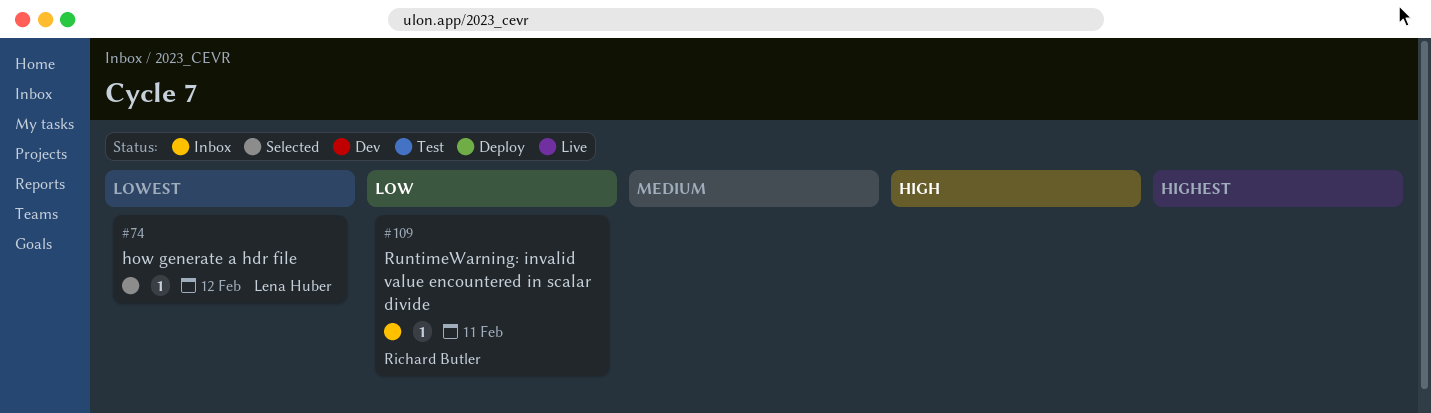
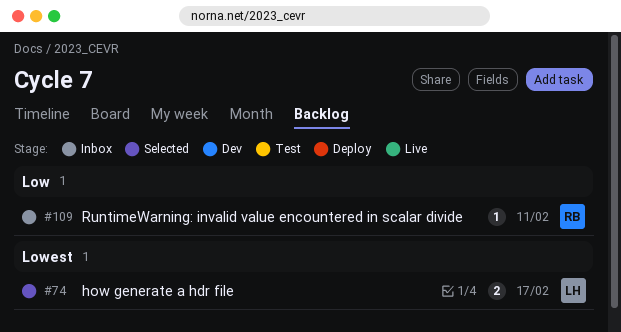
#74, estimate: 1 -> 2
#74, due: Feb 12 -> Feb 17

